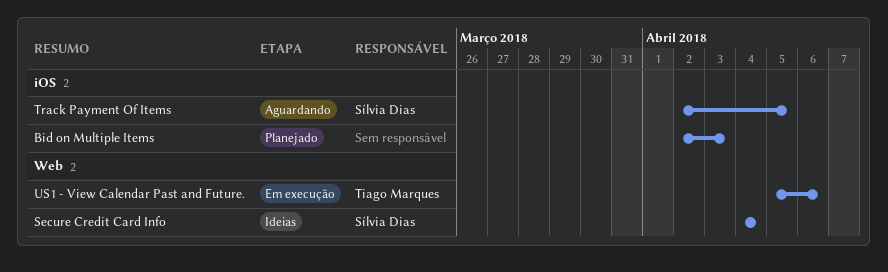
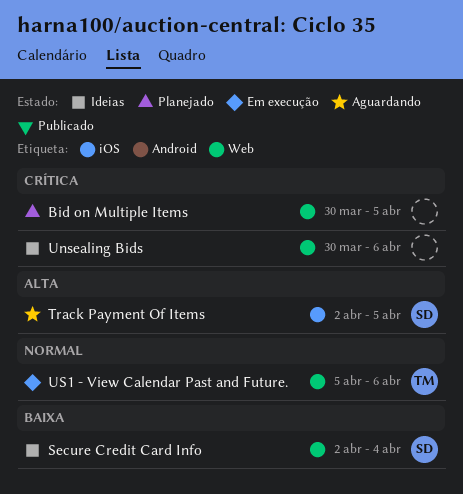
Bid on Multiple Items, label: iOS -> Web
Bid on Multiple Items, start: Apr 2 -> Mar 30
Bid on Multiple Items, due: Apr 3 -> Apr 5
Secure Credit Card Info, start: Apr 4 -> Apr 2
Unsealing Bids: none -> present

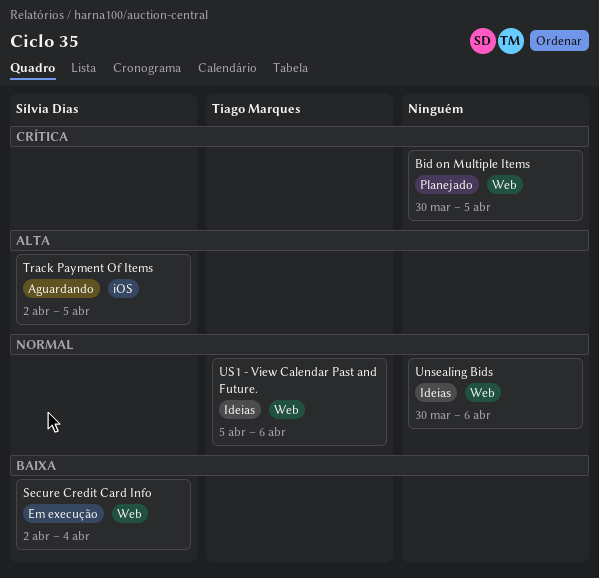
Secure Credit Card Info, status: Ideias -> Em execução
Unsealing Bids, priority: Crítica -> Normal
US1 - View Calendar Past and Future., status: Em execução -> Ideias

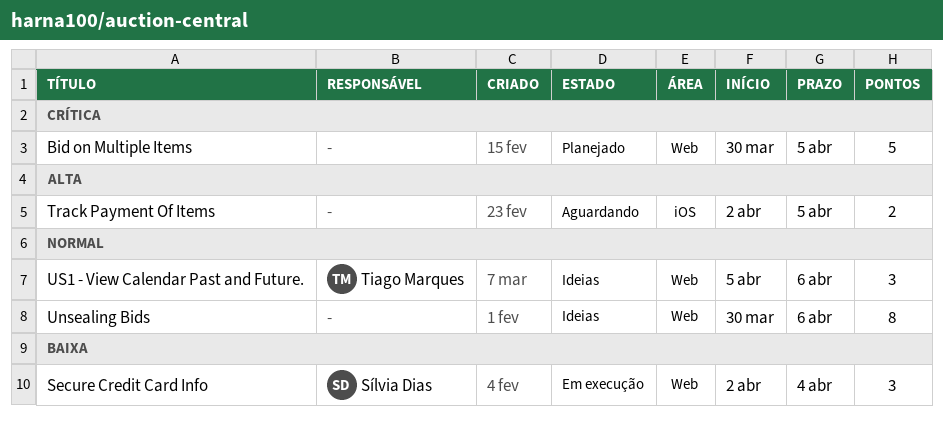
Track Payment Of Items, owner: Sílvia Dias -> none

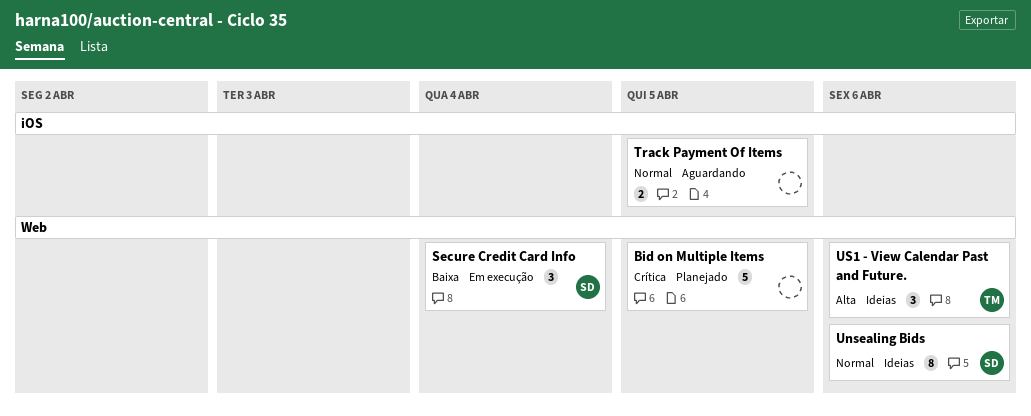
Track Payment Of Items, priority: Alta -> Normal
Unsealing Bids, owner: none -> Sílvia Dias
US1 - View Calendar Past and Future., priority: Normal -> Alta

